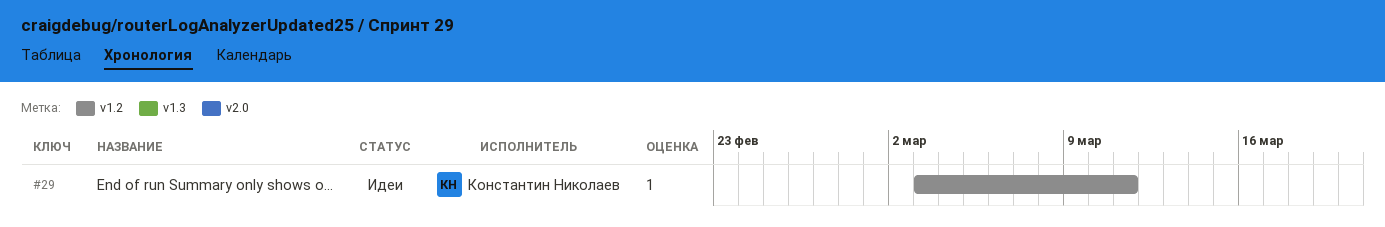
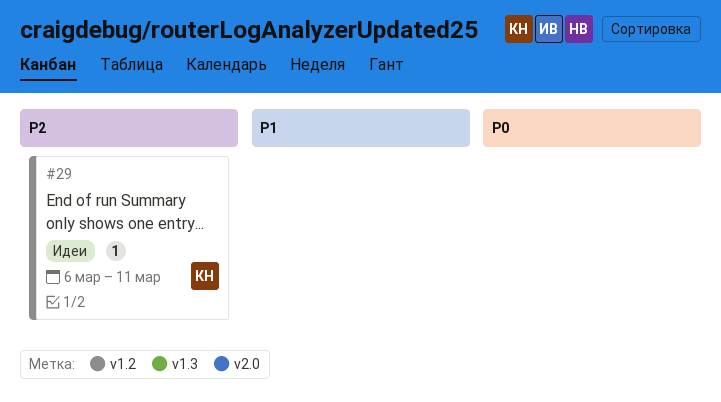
#29, start: Mar 3 -> Mar 6

